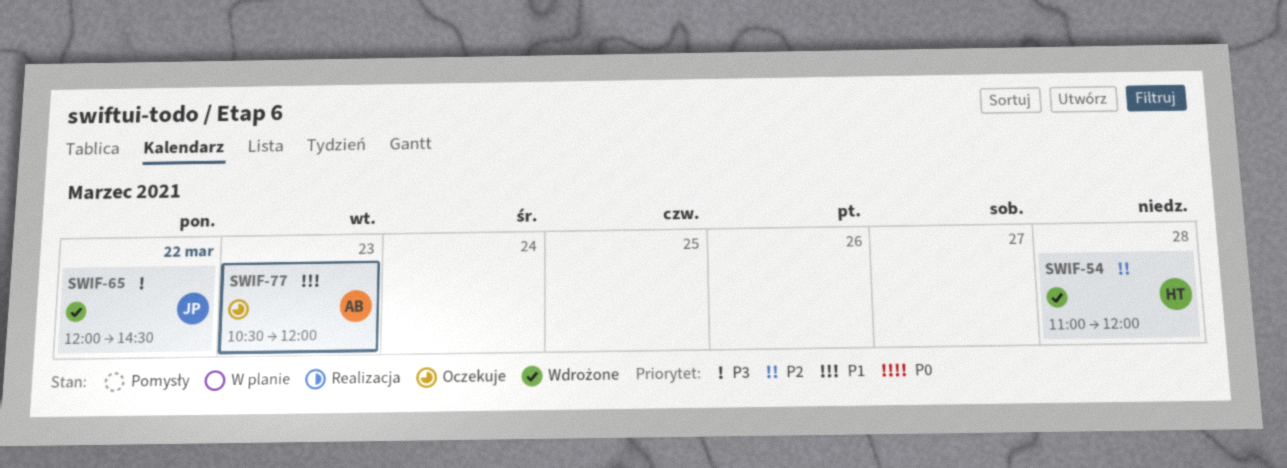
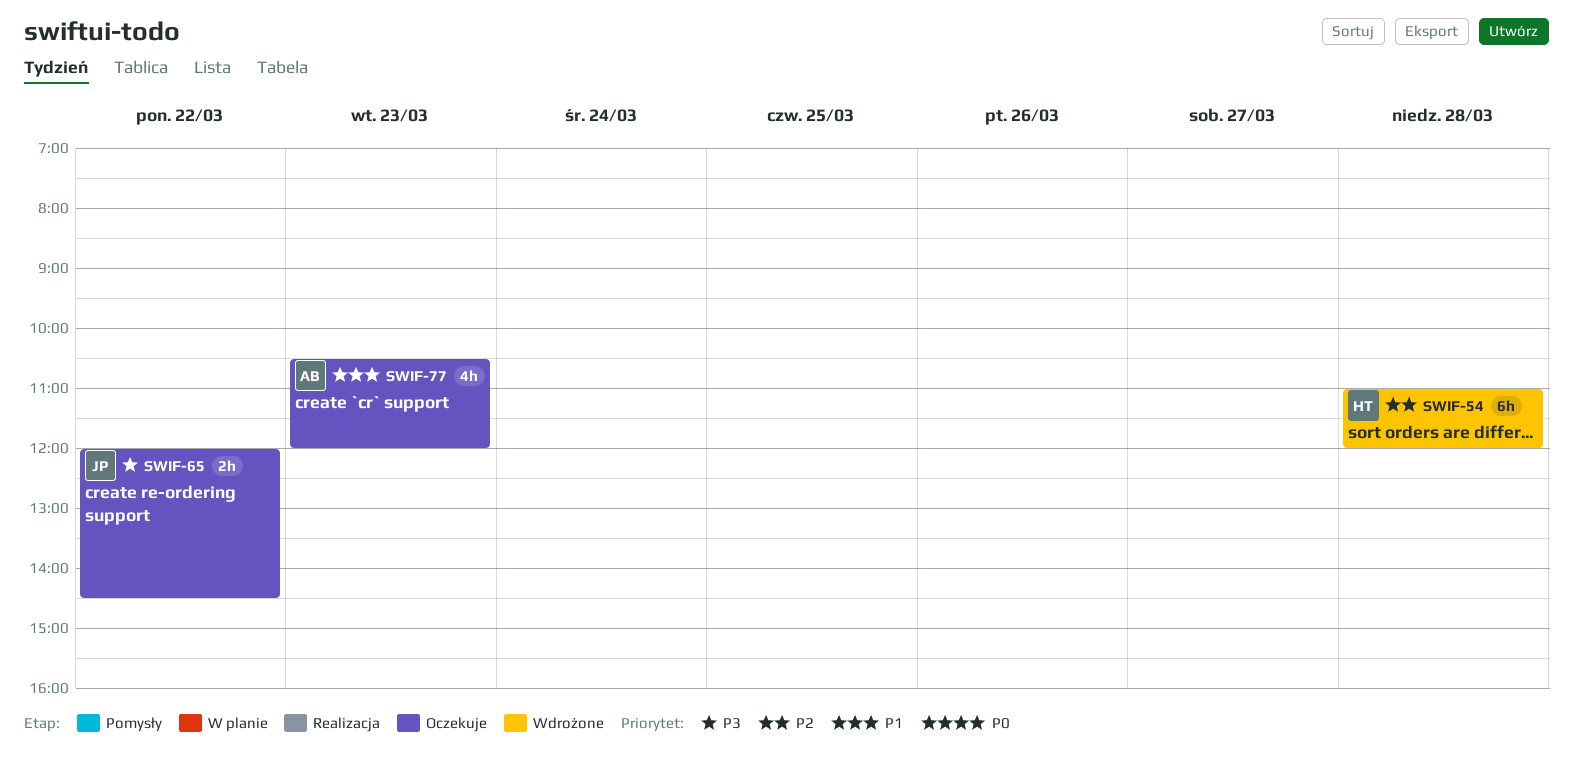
SWIF-65, status: Wdrożone -> Oczekuje

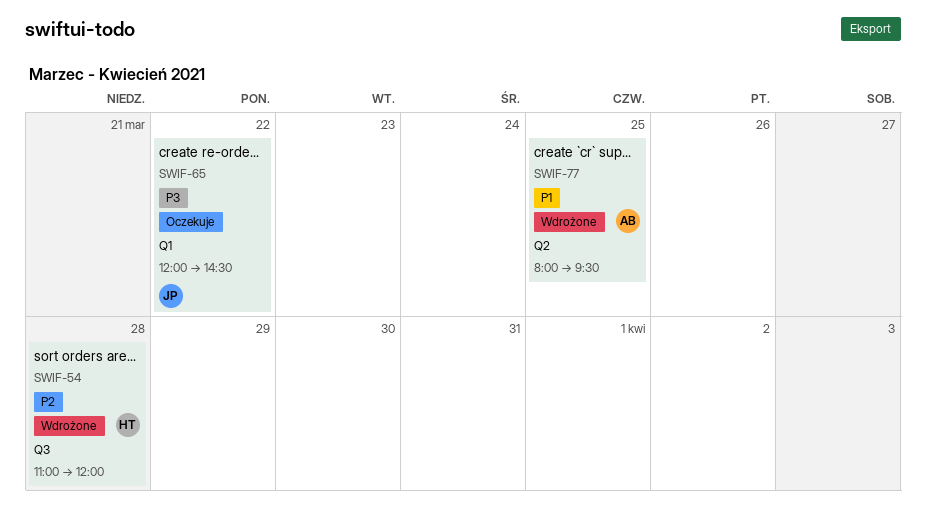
SWIF-77, status: Oczekuje -> Wdrożone
SWIF-77, day: Mar 23 -> Mar 25
SWIF-77, begins: 10:30 -> 08:00
SWIF-77, ends: 12:00 -> 09:30

